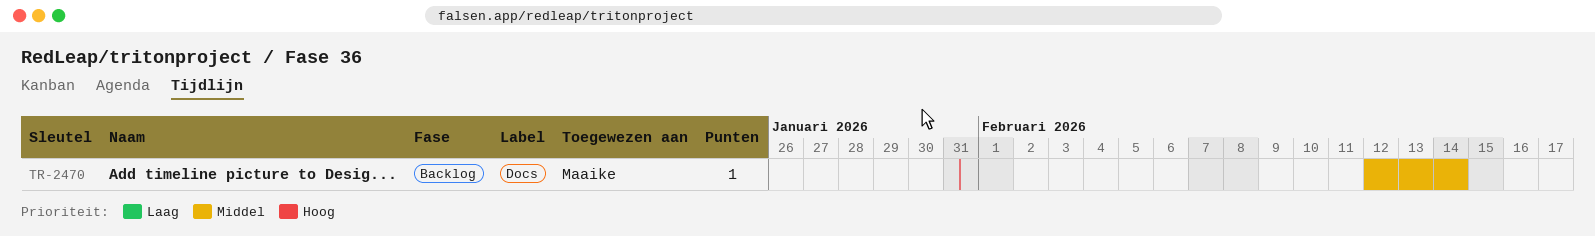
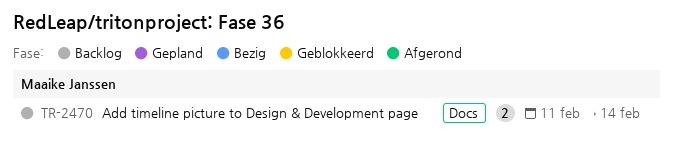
TR-2470, estimate: 1 -> 2
TR-2470, start: Feb 12 -> Feb 11

